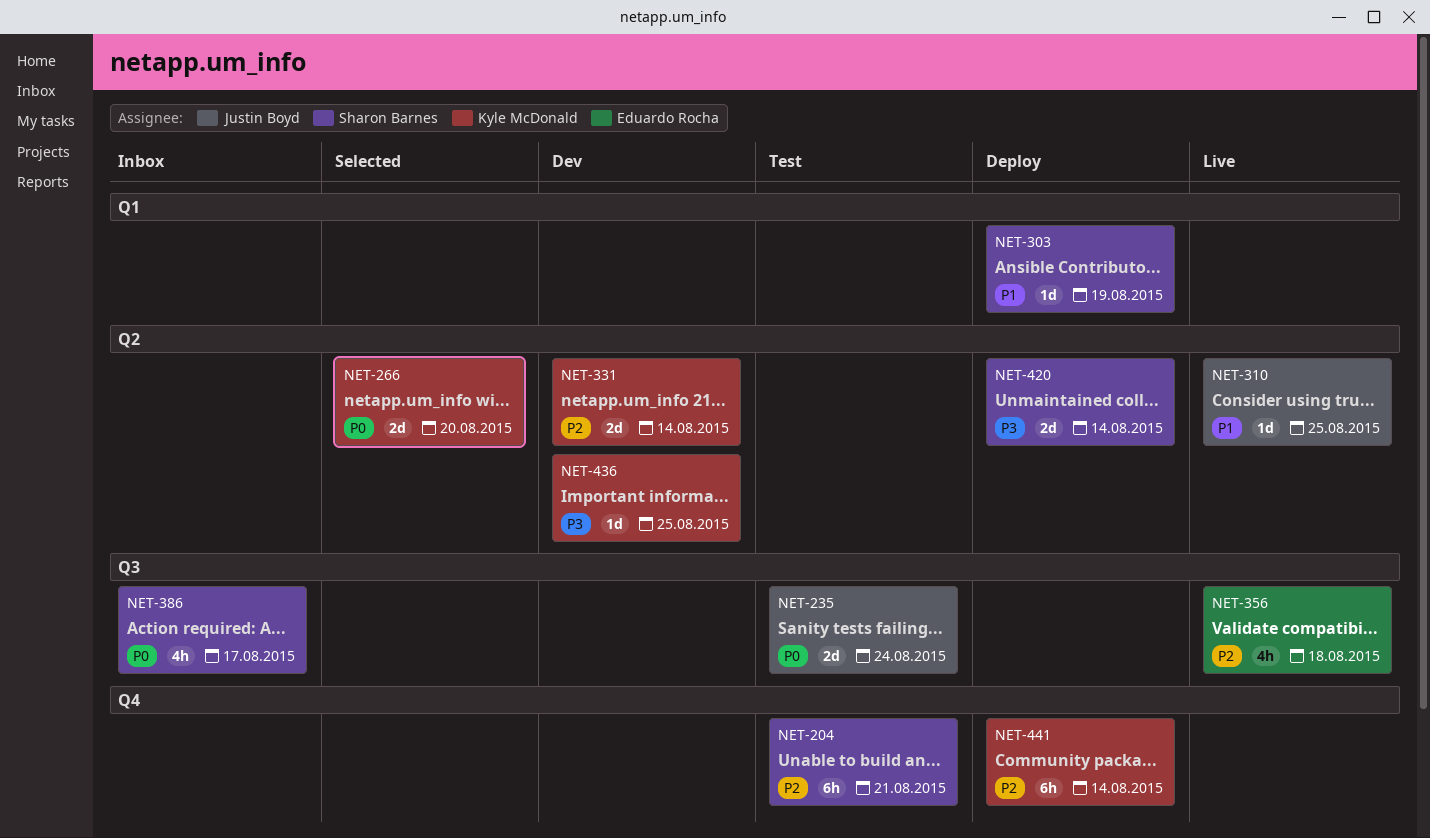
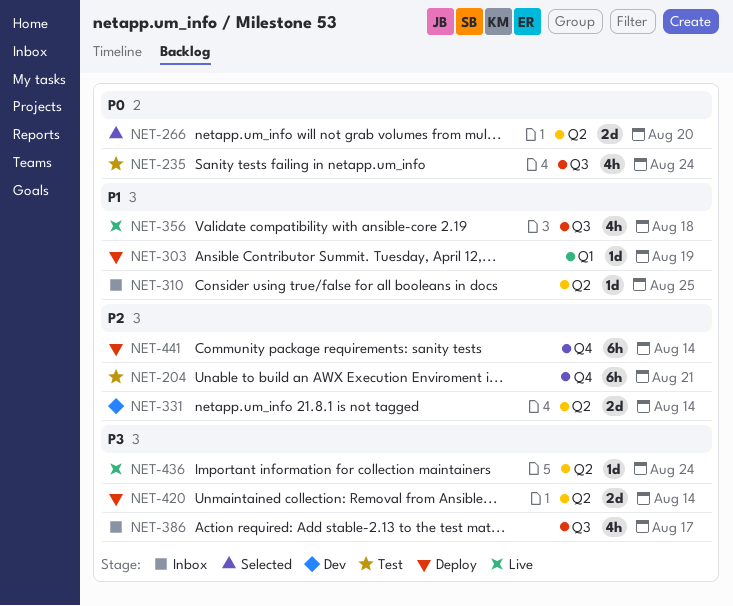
NET-235, estimate: 2d -> 4h
NET-310, status: Live -> Inbox
NET-356, priority: P2 -> P1
NET-386, priority: P0 -> P3
NET-436, status: Dev -> Live
NET-436, due: Aug 25 -> Aug 24

